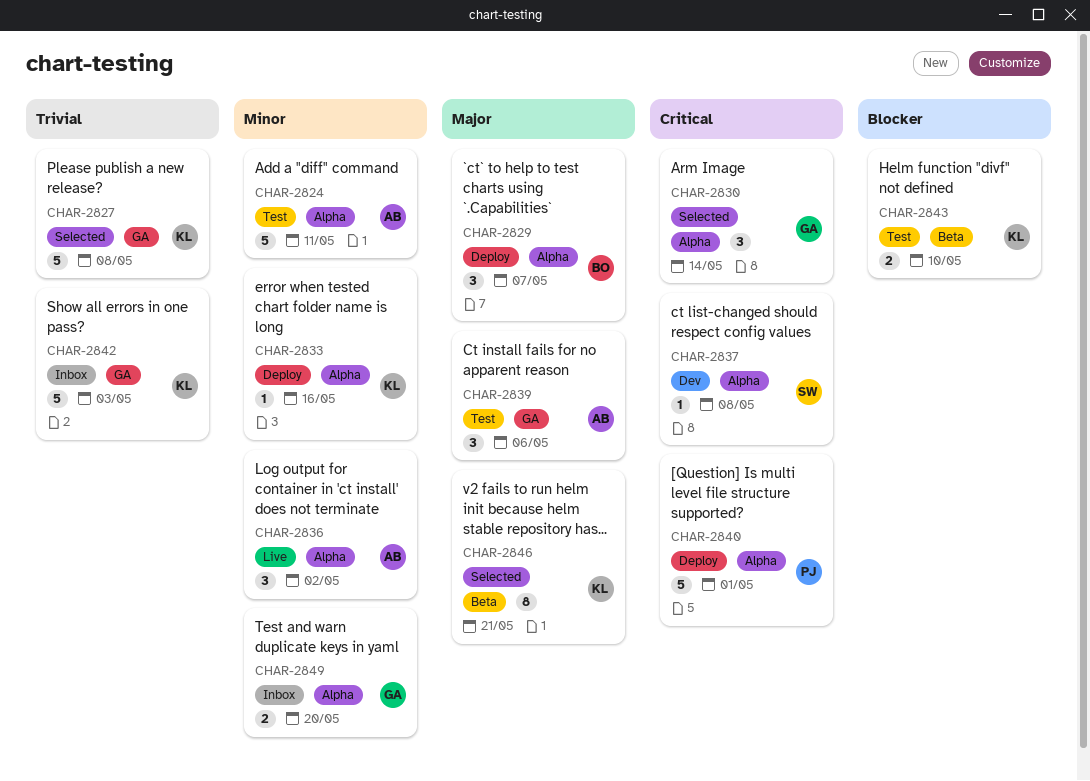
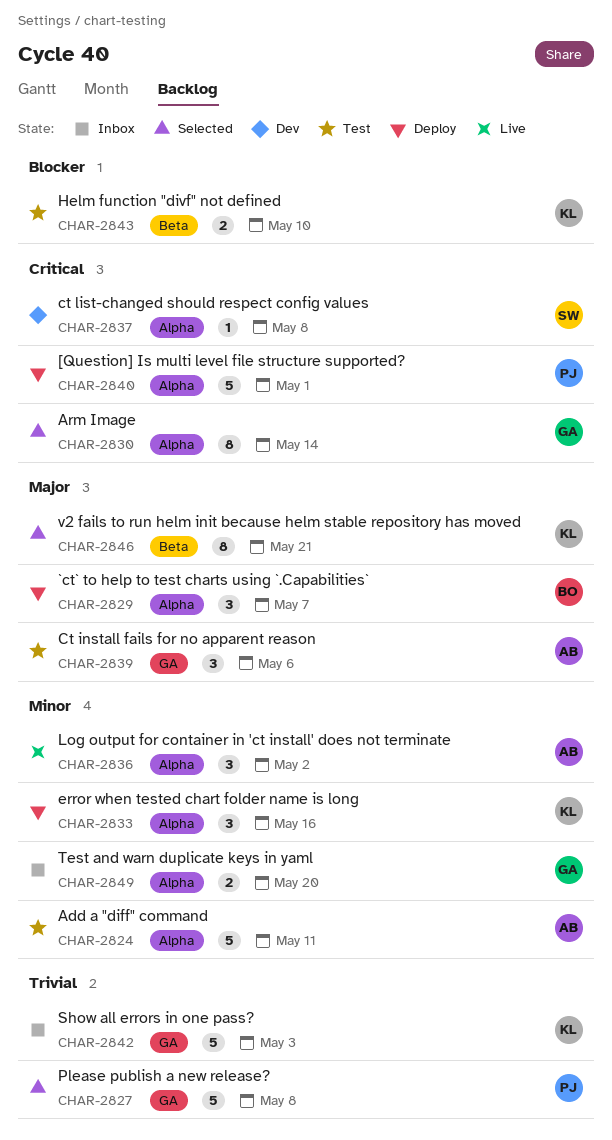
CHAR-2827, owner: KL -> PJ
CHAR-2830, estimate: 3 -> 8
CHAR-2833, estimate: 1 -> 3

